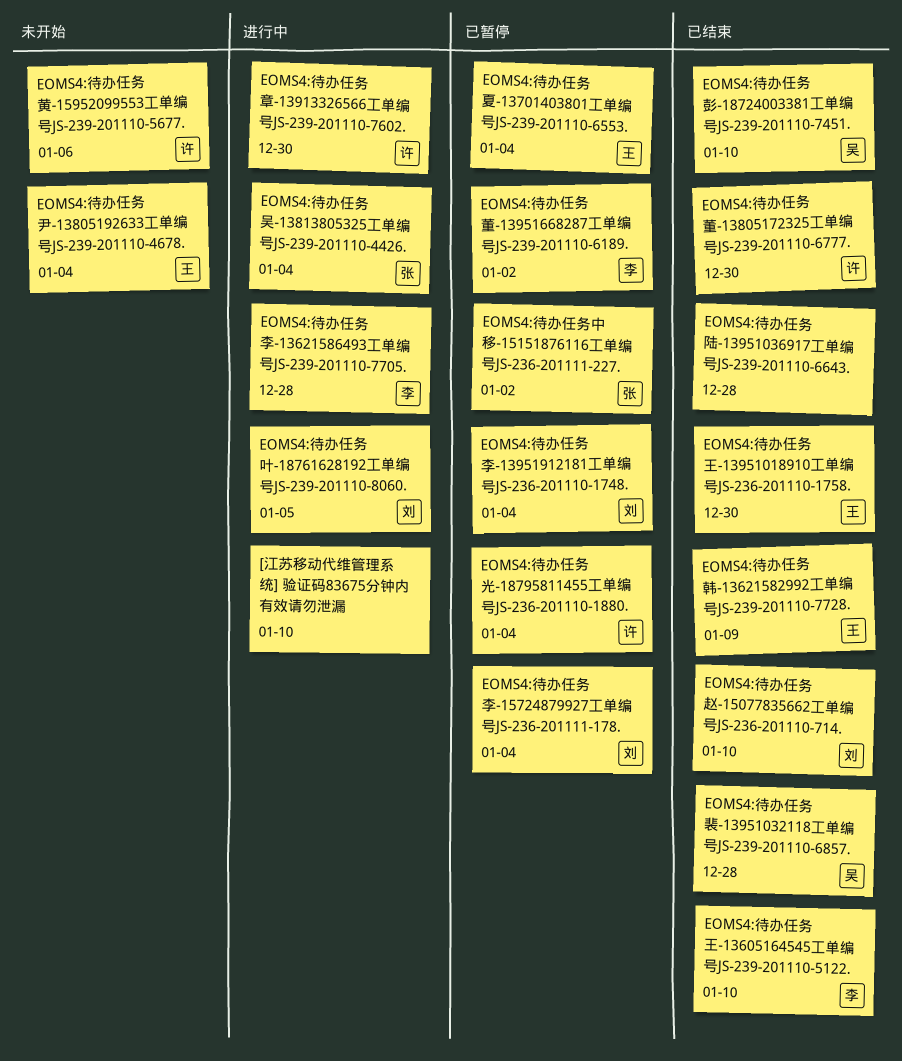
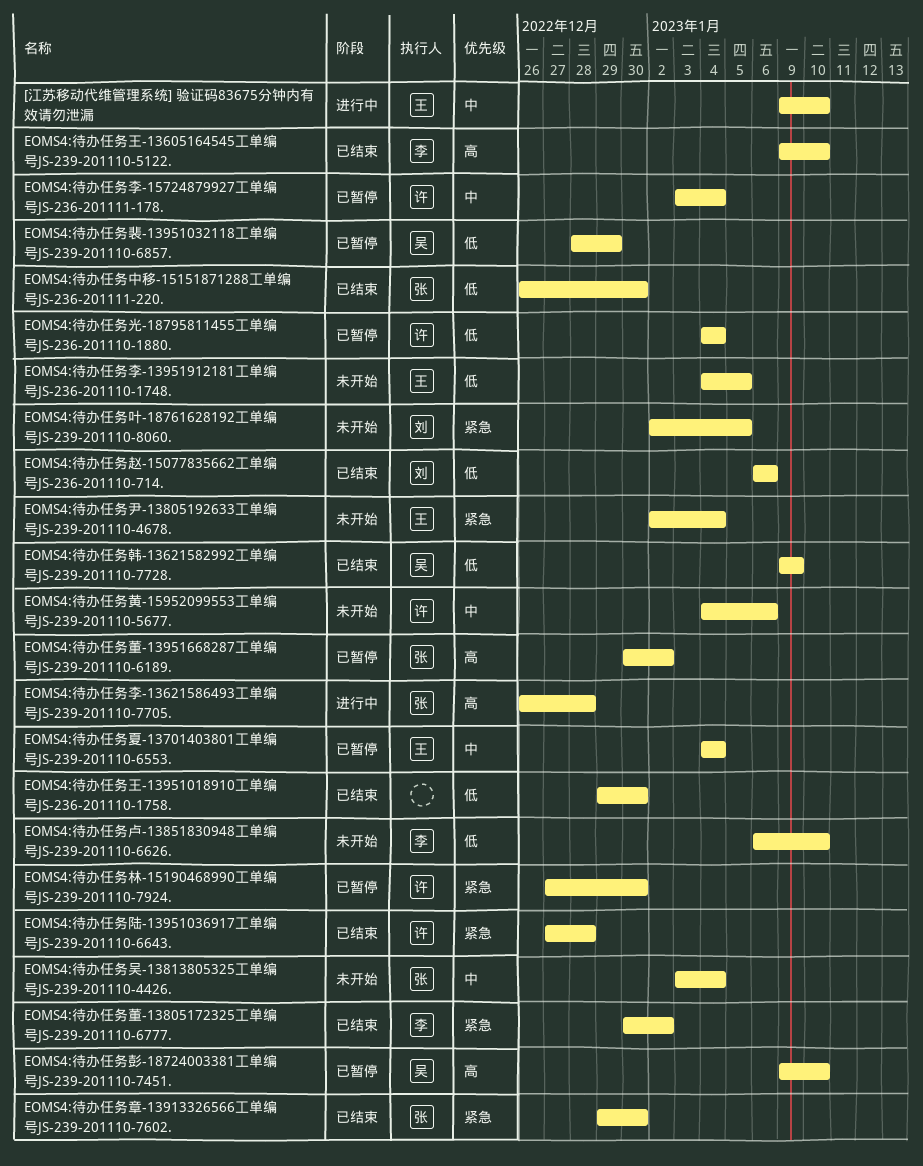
[江苏移动代维管理系统] 验证码83675分钟内有效请勿泄漏, owner: none -> 王
EOMS4:待办任务中移-15151871288工单编号JS-236-201111-220.: none -> present
EOMS4:待办任务中移-15151876116工单编号JS-236-201111-227.: present -> none
EOMS4:待办任务卢-13851830948工单编号JS-239-201110-6626.: none -> present
EOMS4:待办任务叶-18761628192工单编号JS-239-201110-8060., status: 进行中 -> 未开始
EOMS4:待办任务吴-13813805325工单编号JS-239-201110-4426., status: 进行中 -> 未开始
EOMS4:待办任务彭-18724003381工单编号JS-239-201110-7451., status: 已结束 -> 已暂停
EOMS4:待办任务李-13621586493工单编号JS-239-201110-7705., owner: 李 -> 张
EOMS4:待办任务李-13951912181工单编号JS-236-201110-1748., status: 已暂停 -> 未开始
EOMS4:待办任务李-13951912181工单编号JS-236-201110-1748., owner: 刘 -> 王
EOMS4:待办任务李-13951912181工单编号JS-236-201110-1748., due: Jan 4 -> Jan 5
EOMS4:待办任务李-15724879927工单编号JS-236-201111-178., owner: 刘 -> 许
EOMS4:待办任务林-15190468990工单编号JS-239-201110-7924.: none -> present
EOMS4:待办任务王-13951018910工单编号JS-236-201110-1758., owner: 王 -> none
EOMS4:待办任务章-13913326566工单编号JS-239-201110-7602., status: 进行中 -> 已结束
EOMS4:待办任务章-13913326566工单编号JS-239-201110-7602., owner: 许 -> 张
EOMS4:待办任务董-13805172325工单编号JS-239-201110-6777., owner: 许 -> 李
EOMS4:待办任务董-13805172325工单编号JS-239-201110-6777., due: Dec 30 -> Jan 2
EOMS4:待办任务董-13951668287工单编号JS-239-201110-6189., owner: 李 -> 张
EOMS4:待办任务裴-13951032118工单编号JS-239-201110-6857., status: 已结束 -> 已暂停
EOMS4:待办任务裴-13951032118工单编号JS-239-201110-6857., due: Dec 28 -> Dec 29
EOMS4:待办任务赵-15077835662工单编号JS-236-201110-714., due: Jan 10 -> Jan 6
EOMS4:待办任务陆-13951036917工单编号JS-239-201110-6643., owner: none -> 许
EOMS4:待办任务韩-13621582992工单编号JS-239-201110-7728., owner: 王 -> 吴

